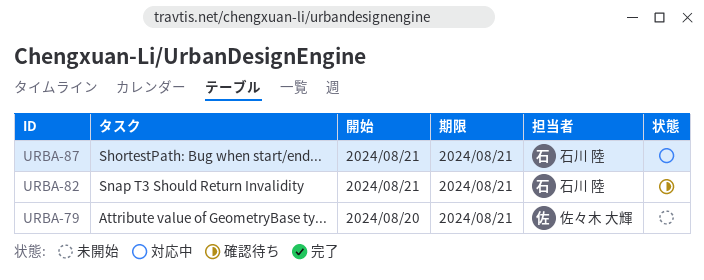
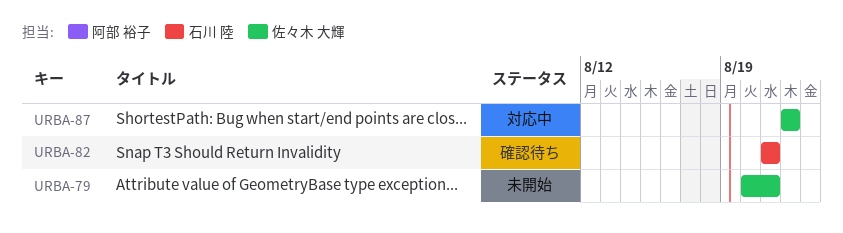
URBA-87, owner: 石川 陸 -> 佐々木 大輝
URBA-87, start: Aug 21 -> Aug 22
URBA-87, due: Aug 21 -> Aug 22

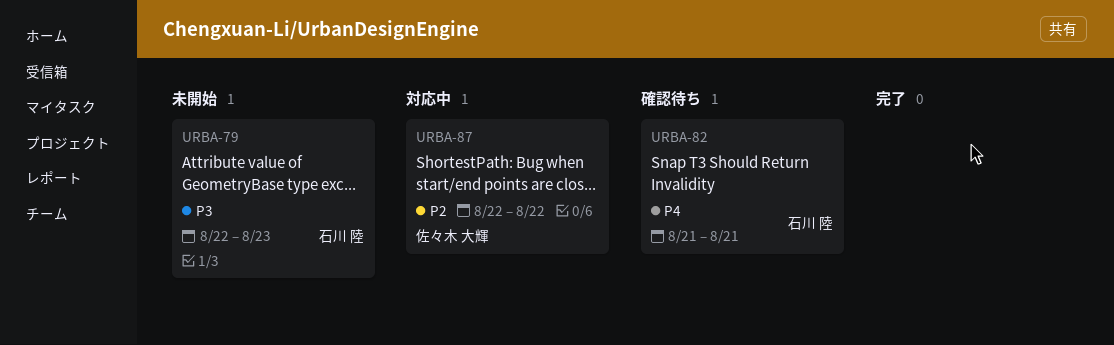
URBA-79, owner: 佐々木 大輝 -> 石川 陸
URBA-79, start: Aug 20 -> Aug 22
URBA-79, due: Aug 21 -> Aug 23

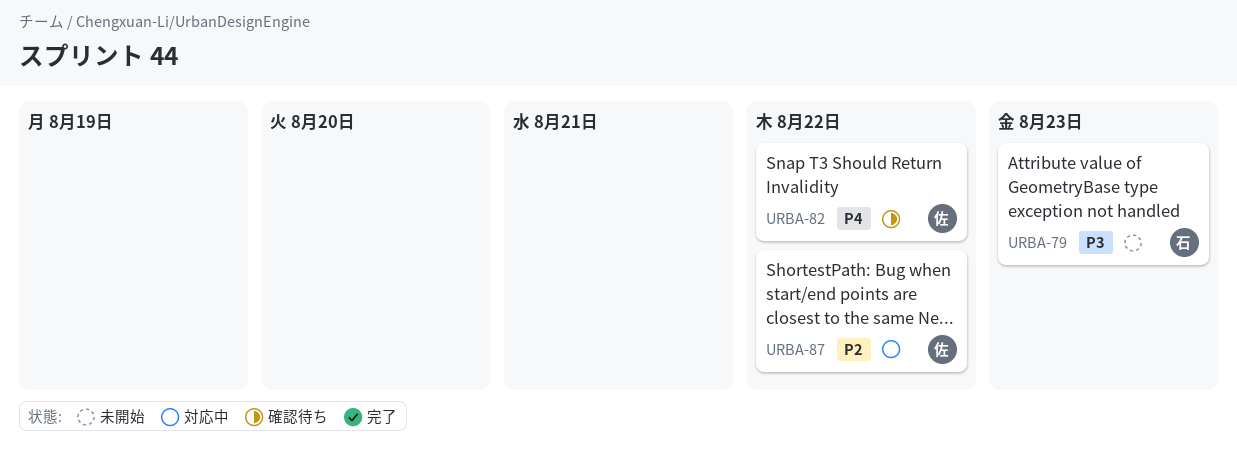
URBA-82, owner: 石川 陸 -> 佐々木 大輝
URBA-82, due: Aug 21 -> Aug 22

